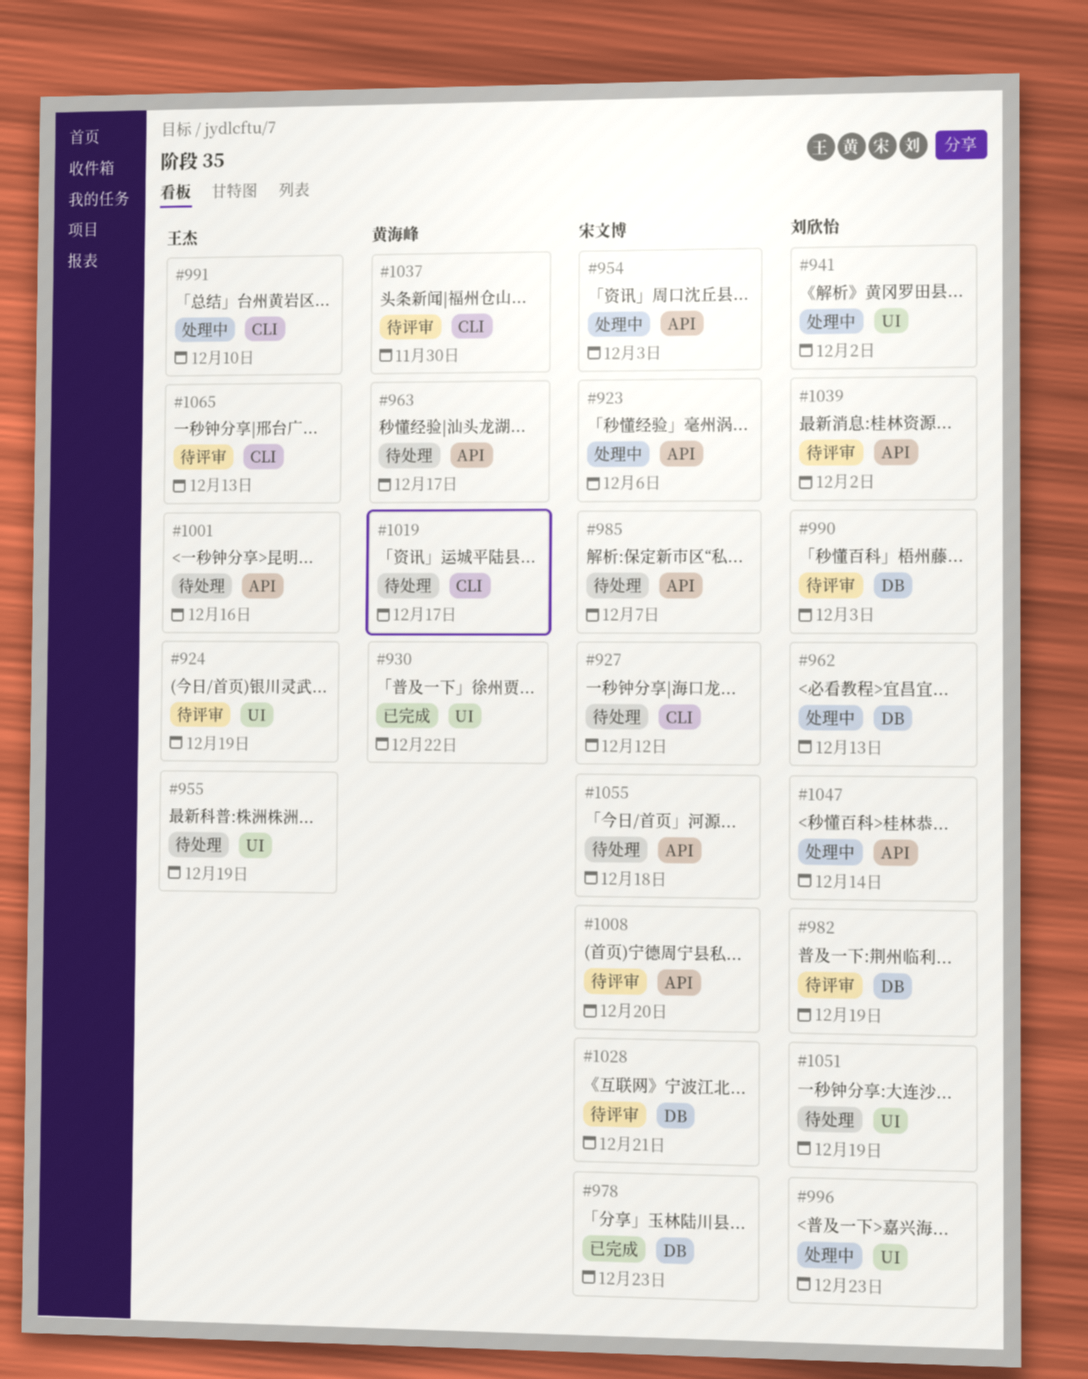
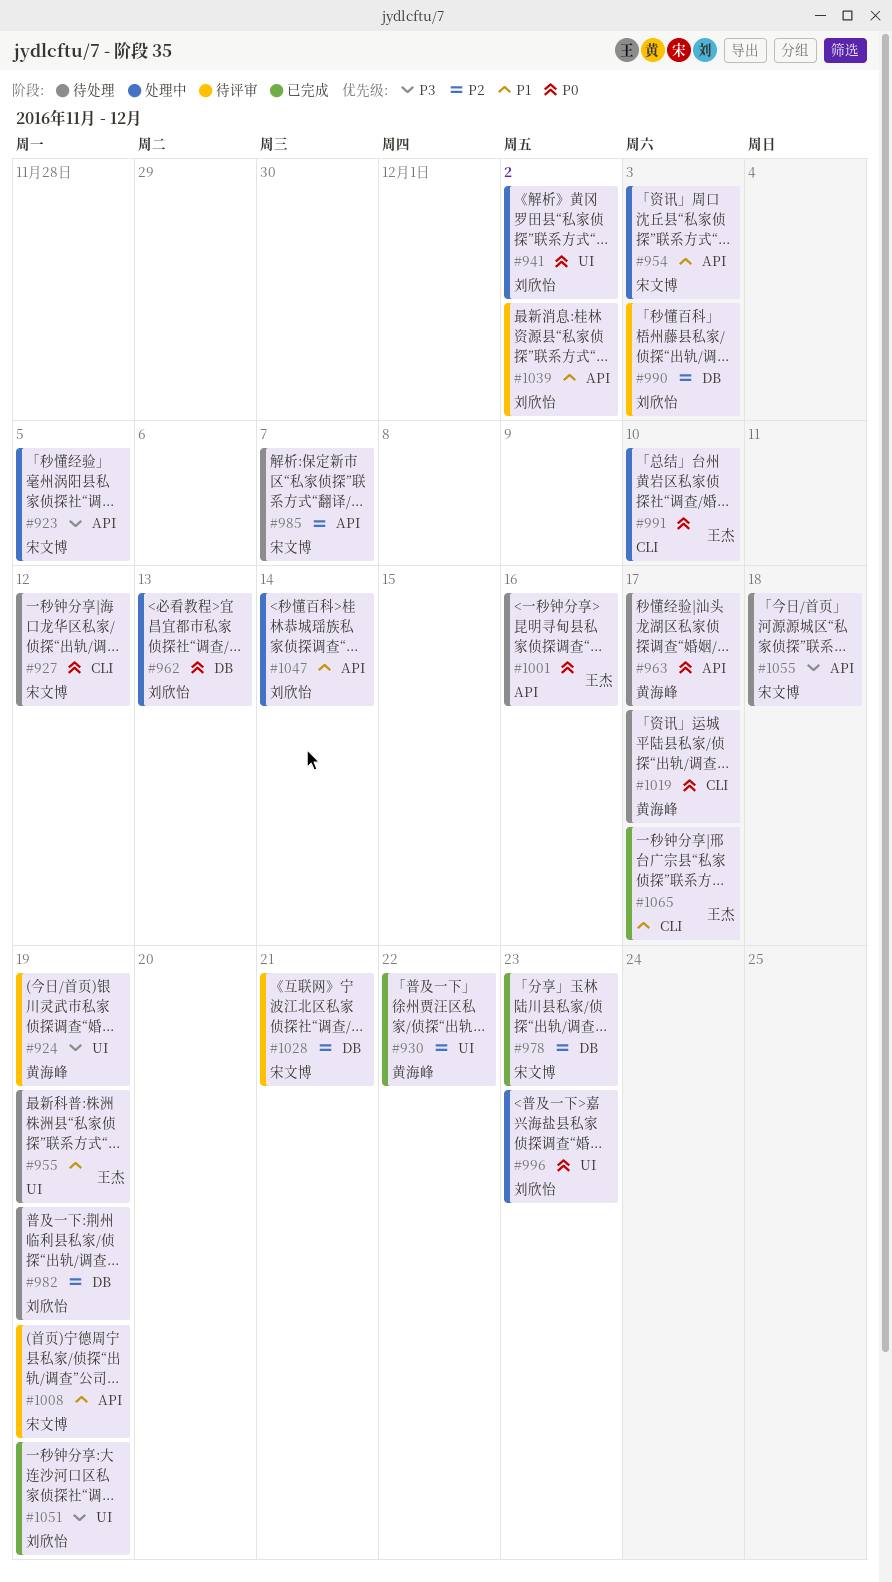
#923, due: Dec 6 -> Dec 5
#924, owner: 王杰 -> 黄海峰
#982, status: 待评审 -> 待处理
#1008, due: Dec 20 -> Dec 19
#1037: present -> none
#1051, status: 待处理 -> 已完成
#1065, status: 待评审 -> 已完成
#1065, due: Dec 13 -> Dec 17

